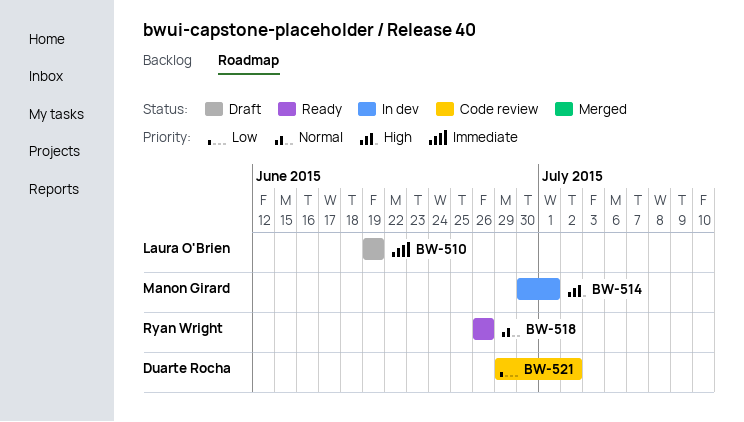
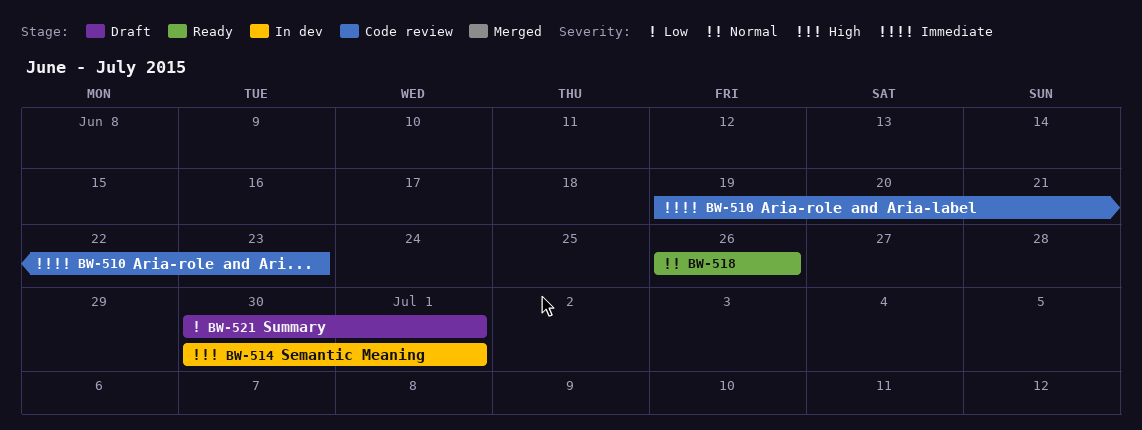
BW-510, status: Draft -> Code review
BW-510, due: Jun 19 -> Jun 23
BW-521, status: Code review -> Draft
BW-521, start: Jun 29 -> Jun 30
BW-521, due: Jul 2 -> Jul 1

